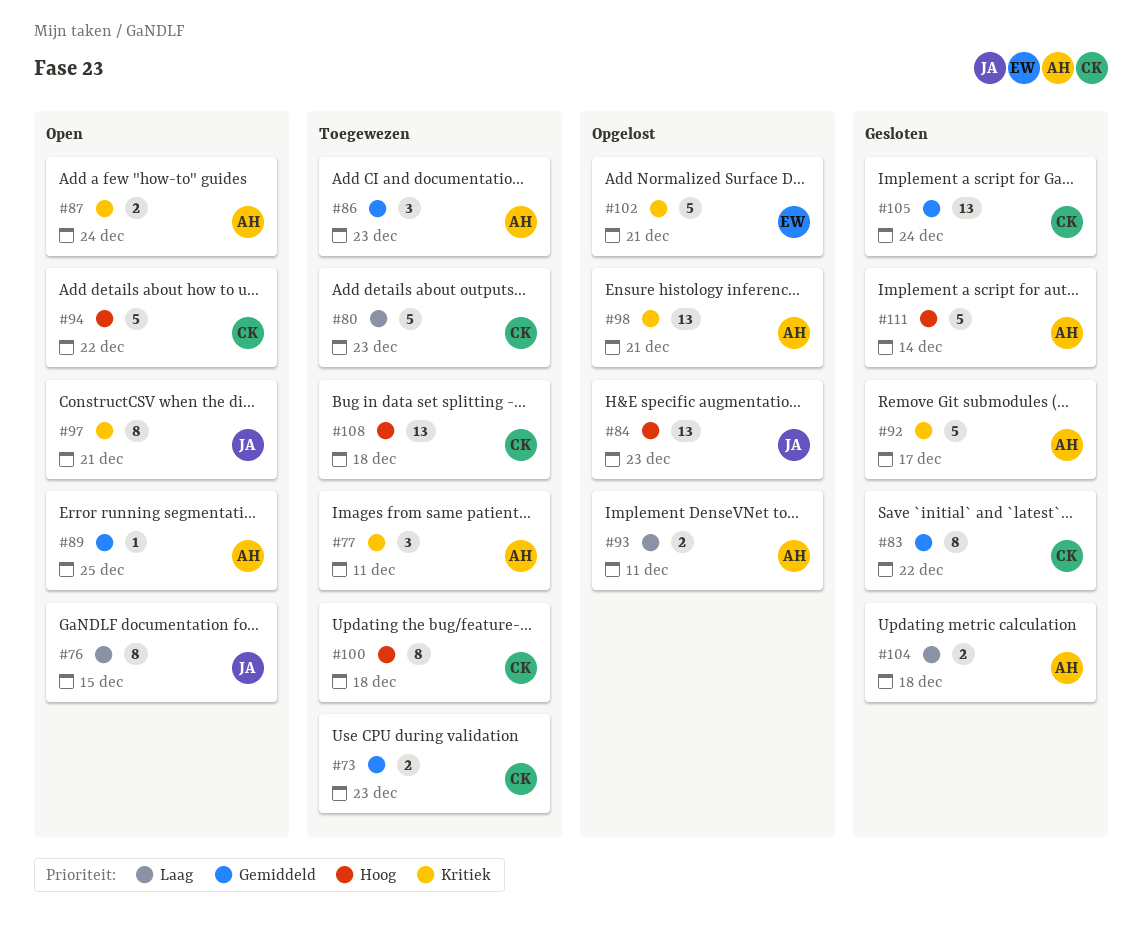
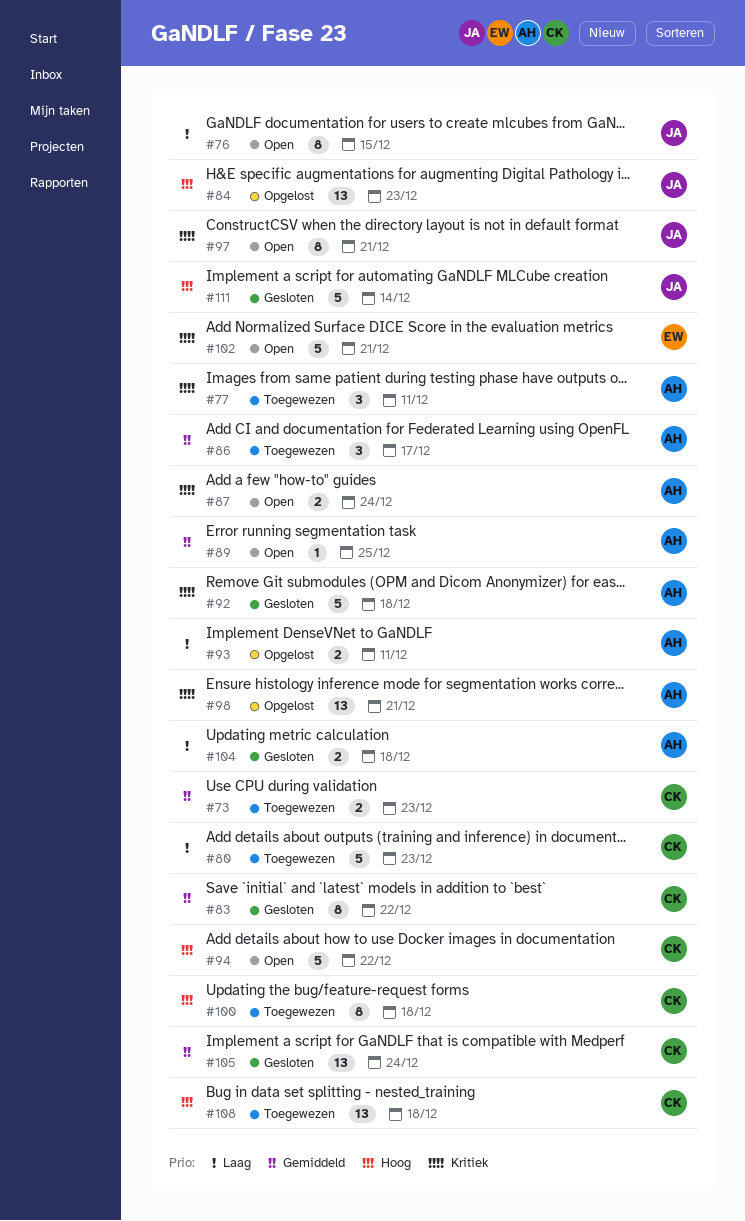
#86, due: Dec 23 -> Dec 17
#92, due: Dec 17 -> Dec 18
#102, status: Opgelost -> Open
#111, owner: AH -> JA

